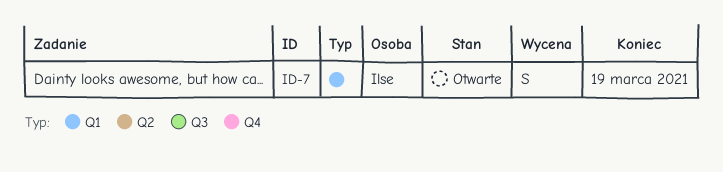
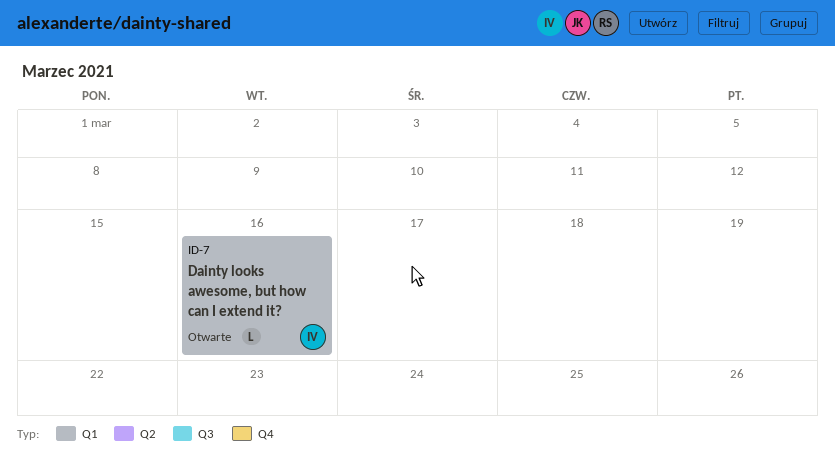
ID-7, estimate: S -> L
ID-7, due: Mar 19 -> Mar 16

